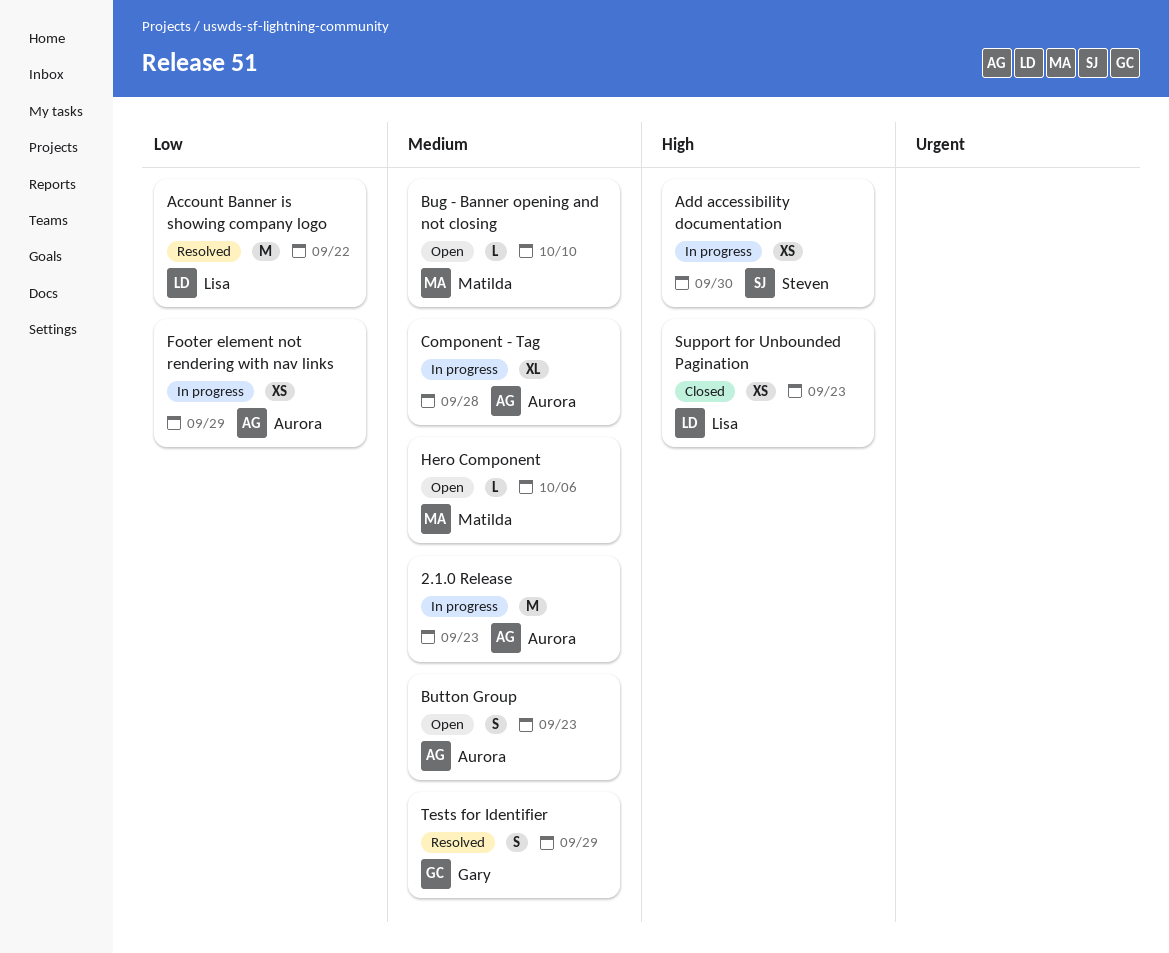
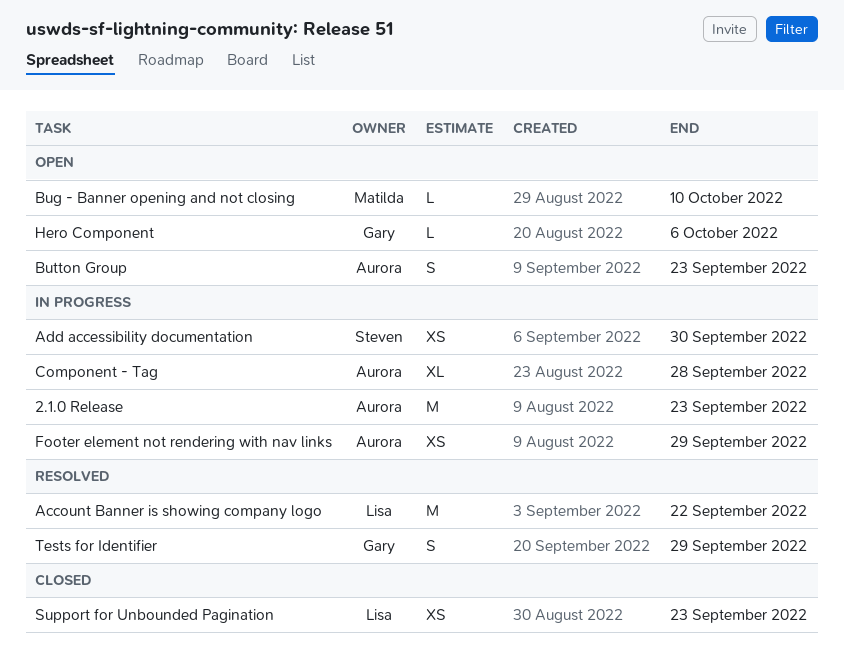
Hero Component, owner: Matilda -> Gary

